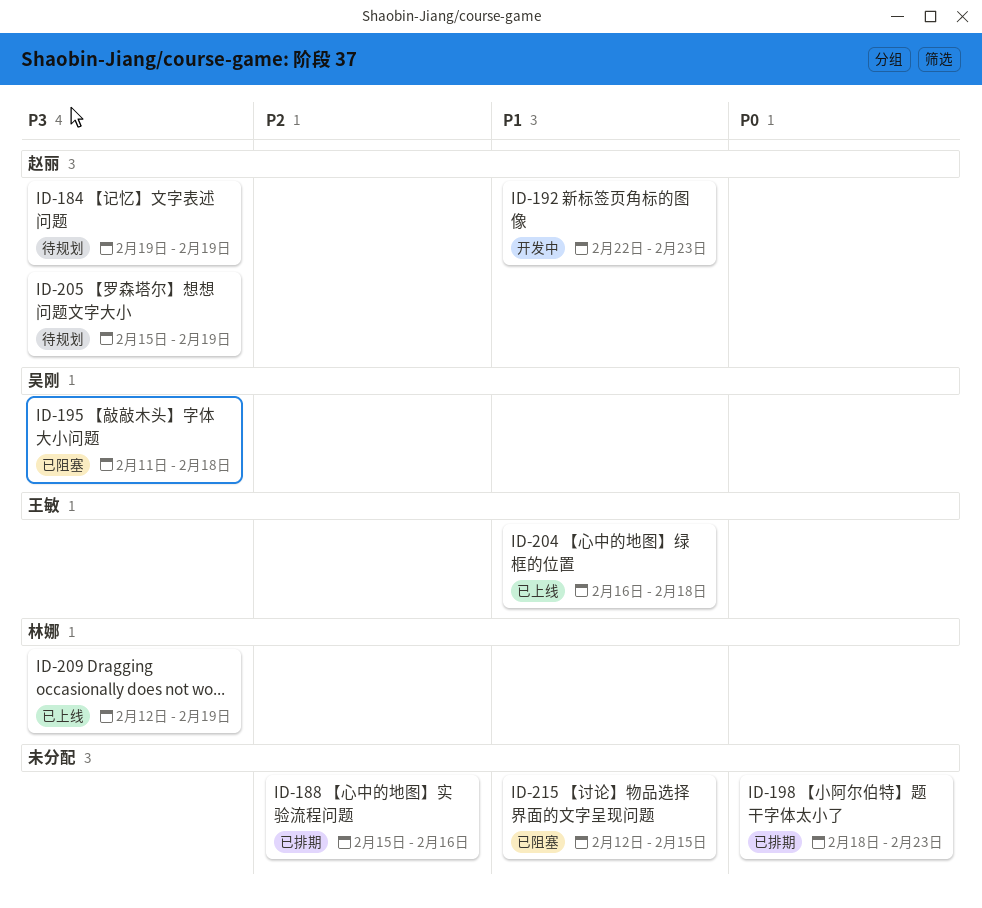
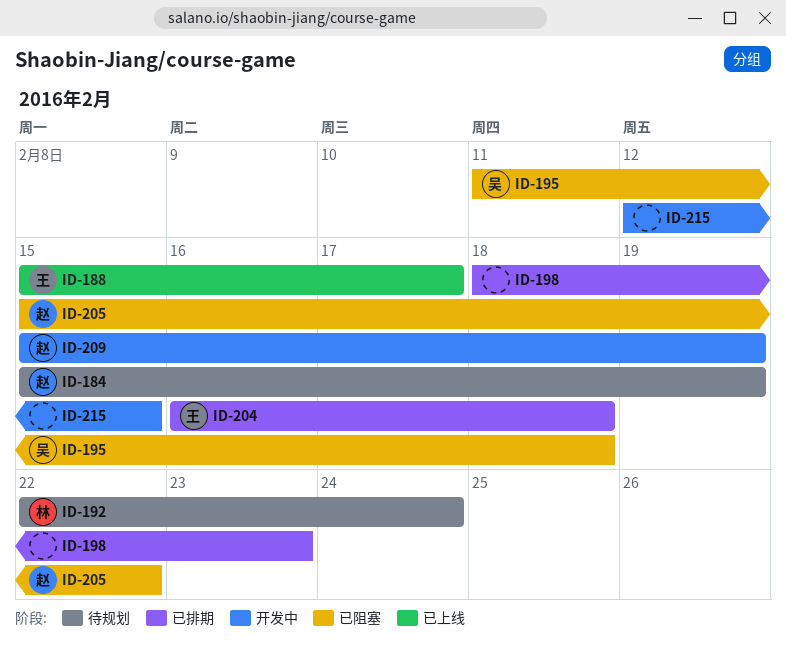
ID-184, start: Feb 19 -> Feb 15
ID-188, status: 已排期 -> 已上线
ID-188, owner: none -> 王敏
ID-188, due: Feb 16 -> Feb 17
ID-192, status: 开发中 -> 待规划
ID-192, owner: 赵丽 -> 林娜
ID-192, due: Feb 23 -> Feb 24
ID-204, status: 已上线 -> 已排期
ID-205, status: 待规划 -> 已阻塞
ID-205, due: Feb 19 -> Feb 22
ID-209, status: 已上线 -> 开发中
ID-209, owner: 林娜 -> 赵丽
ID-209, start: Feb 12 -> Feb 15
ID-215, status: 已阻塞 -> 开发中

